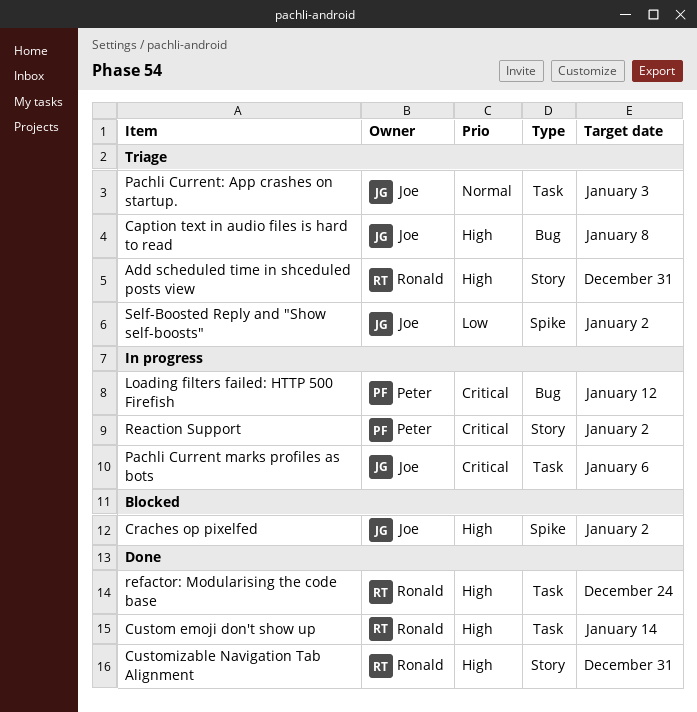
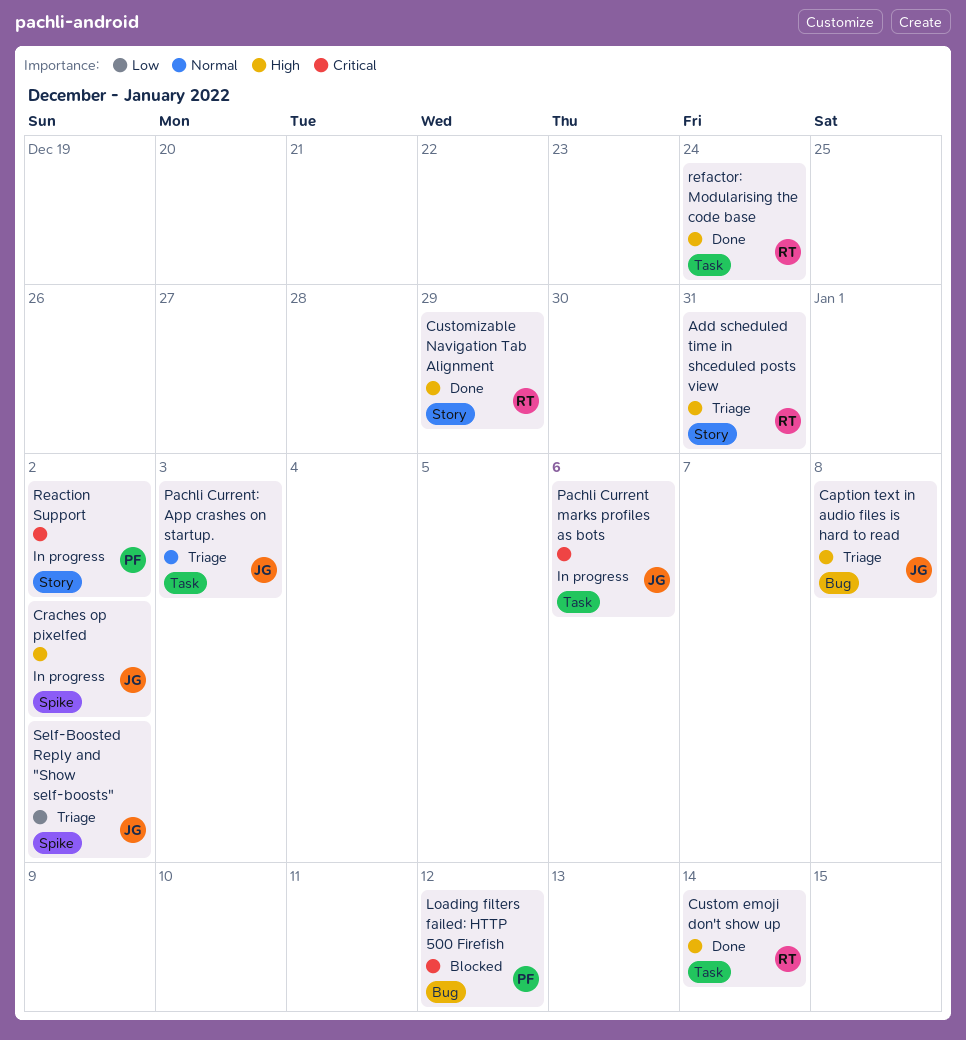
Craches op pixelfed, status: Blocked -> In progress
Customizable Navigation Tab Alignment, due: Dec 31 -> Dec 29
Loading filters failed: HTTP 500 Firefish, status: In progress -> Blocked

